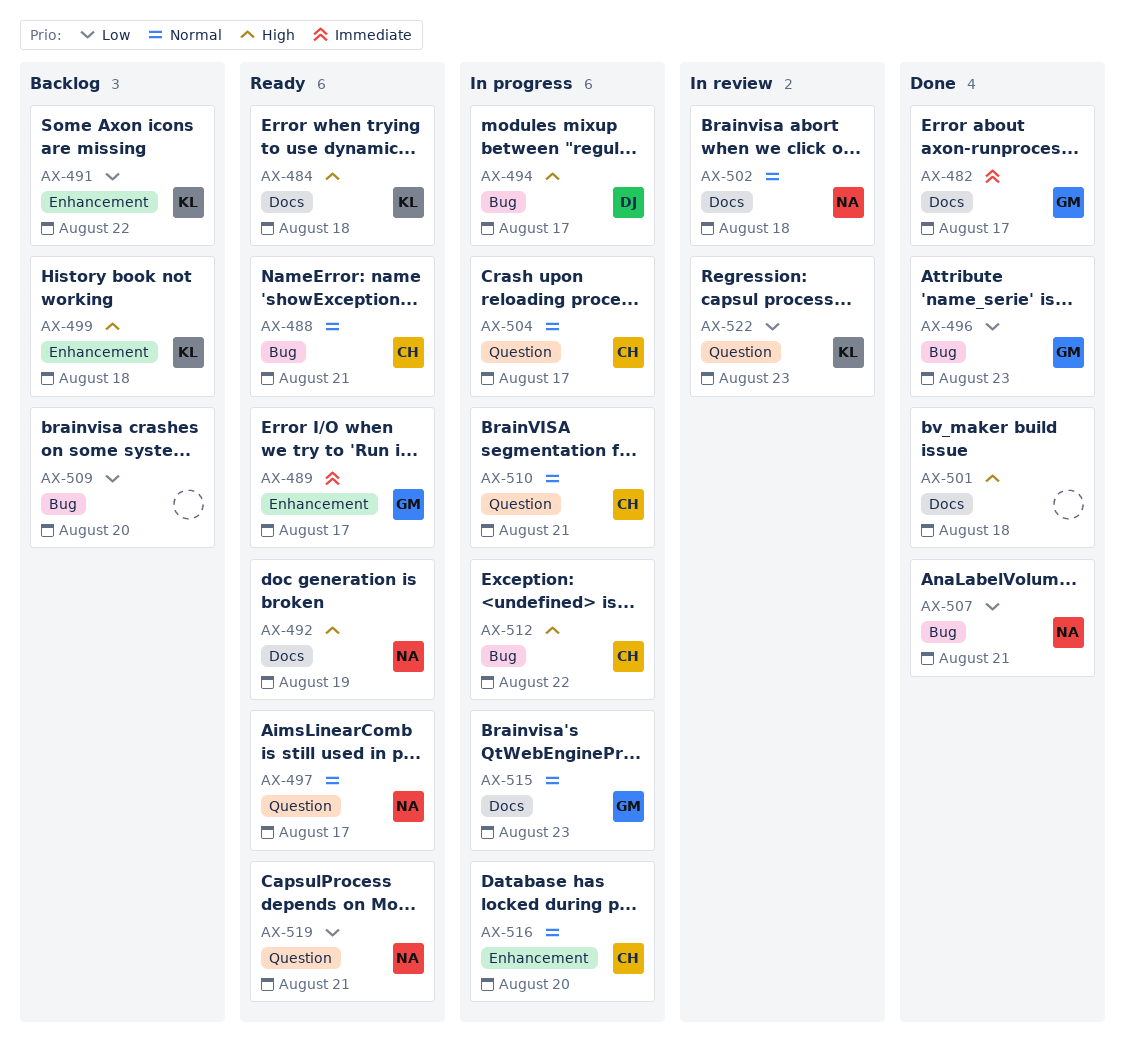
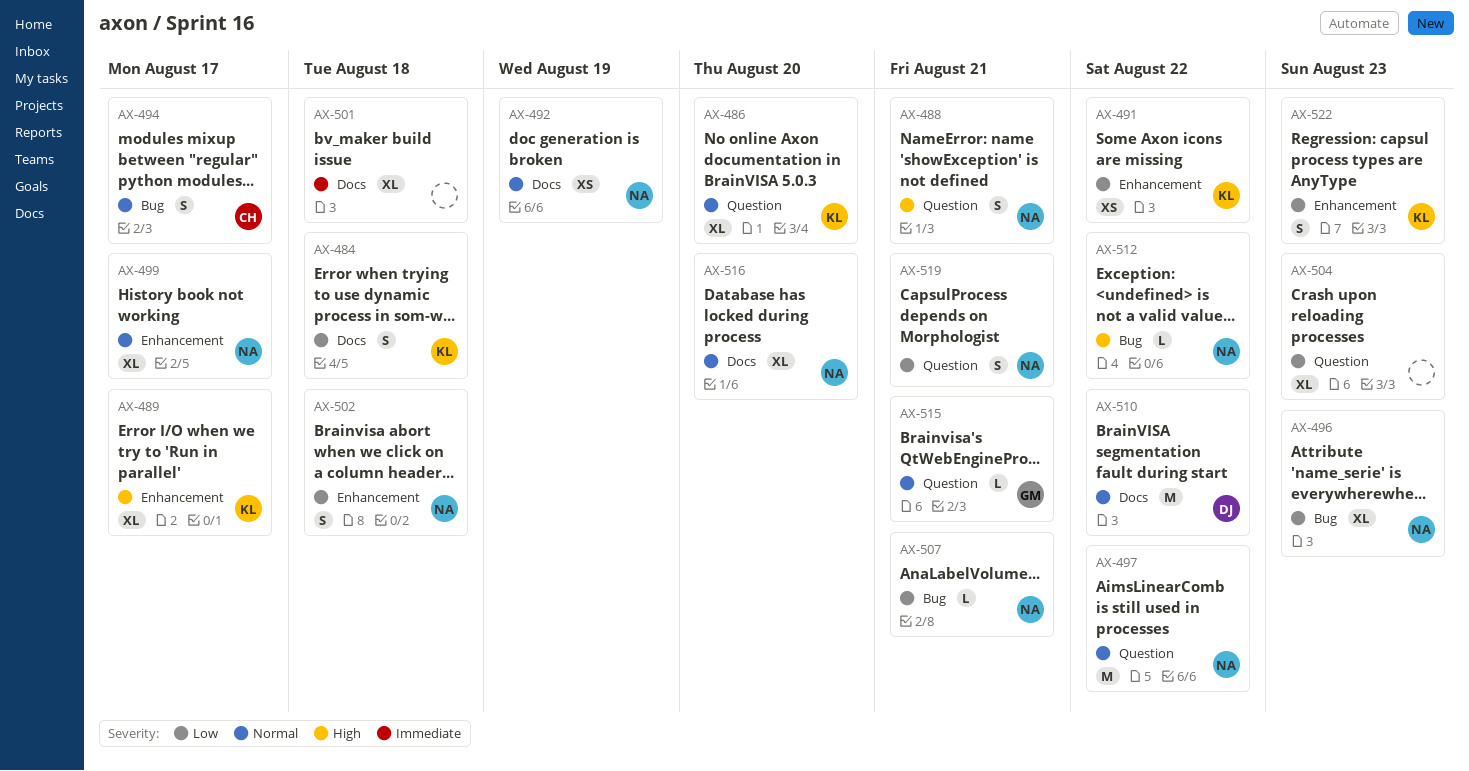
AX-482: present -> none
AX-484, priority: High -> Low
AX-486: none -> present
AX-488, owner: CH -> NA
AX-488, priority: Normal -> High
AX-488, label: Bug -> Question
AX-489, owner: GM -> KL
AX-489, priority: Immediate -> High
AX-492, priority: High -> Normal
AX-494, owner: DJ -> CH
AX-494, priority: High -> Normal
AX-496, owner: GM -> NA
AX-497, due: Aug 17 -> Aug 22
AX-499, owner: KL -> NA
AX-499, priority: High -> Normal
AX-499, due: Aug 18 -> Aug 17
AX-501, priority: High -> Immediate
AX-502, priority: Normal -> Low
AX-502, label: Docs -> Enhancement
AX-504, owner: CH -> none
AX-504, priority: Normal -> Low
AX-504, due: Aug 17 -> Aug 23
AX-509: present -> none
AX-510, owner: CH -> DJ
AX-510, label: Question -> Docs
AX-510, due: Aug 21 -> Aug 22
AX-512, owner: CH -> NA
AX-515, label: Docs -> Question
AX-515, due: Aug 23 -> Aug 21
AX-516, owner: CH -> NA
AX-516, label: Enhancement -> Docs
AX-522, label: Question -> Enhancement

